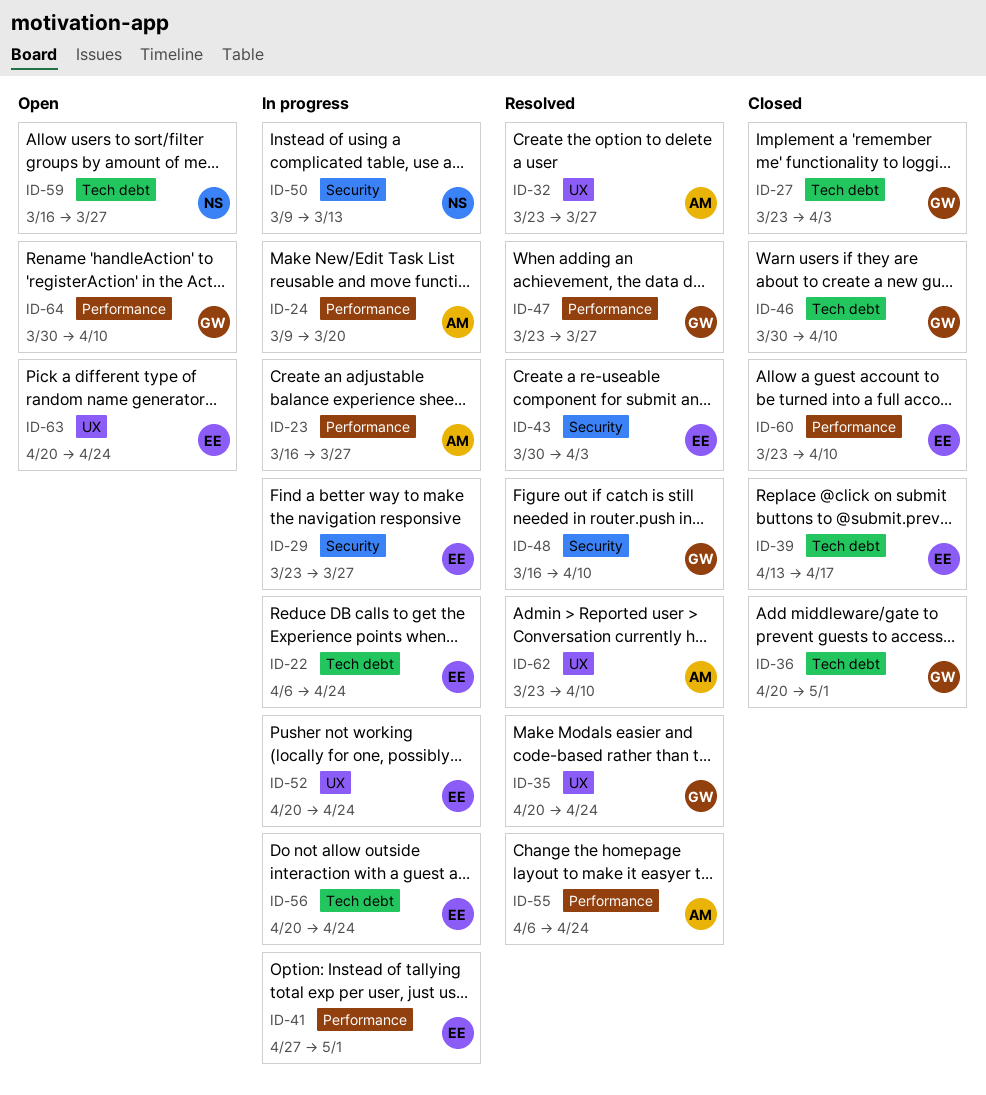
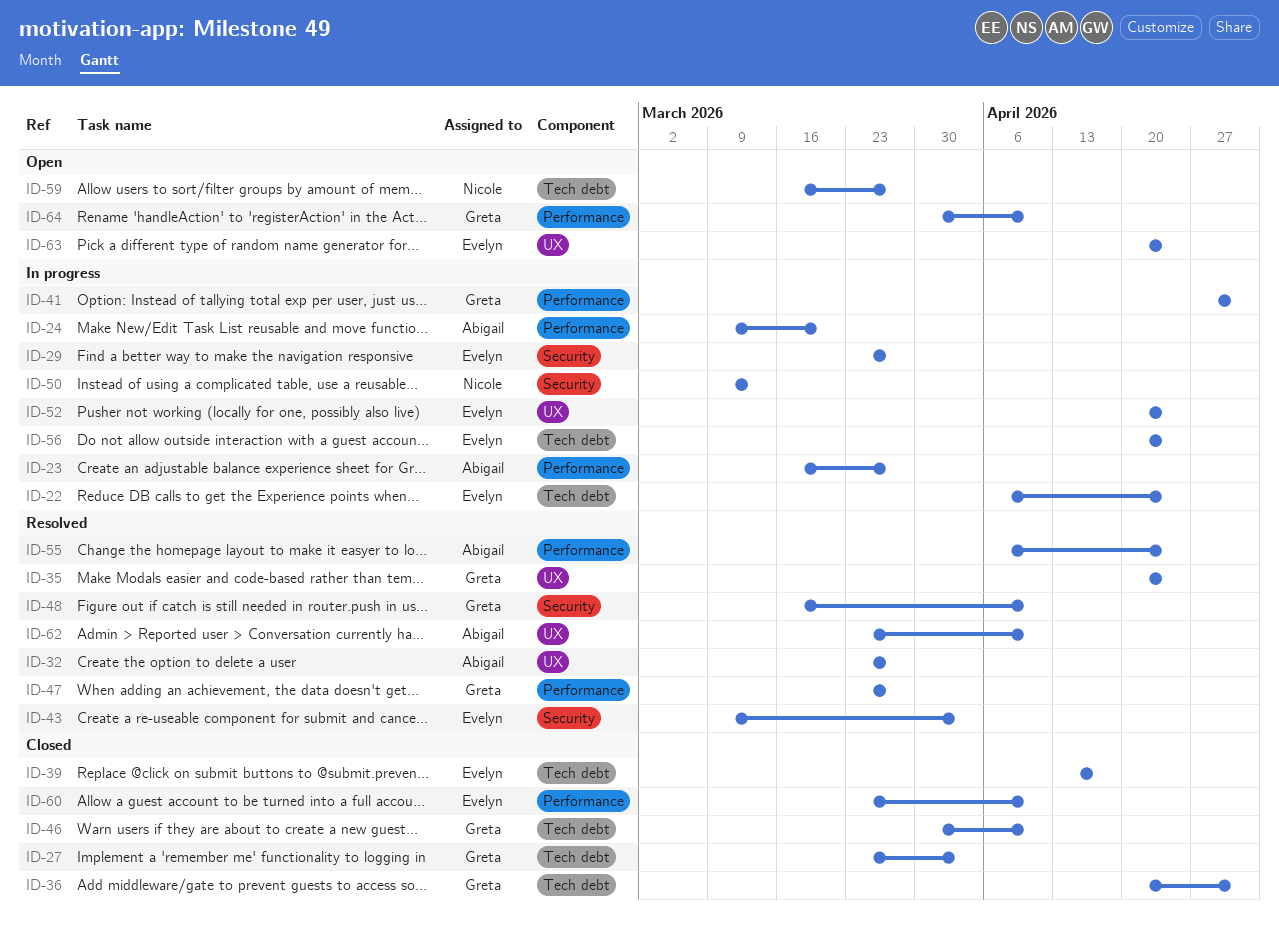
ID-41, owner: Evelyn -> Greta
ID-43, start: Mar 30 -> Mar 9

